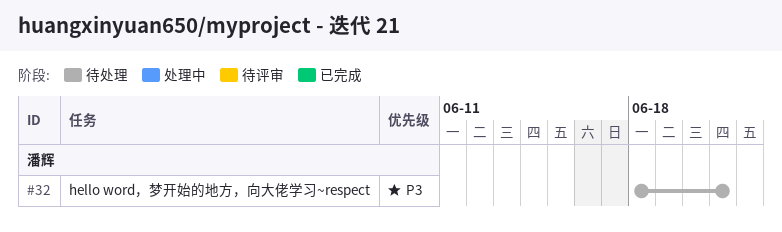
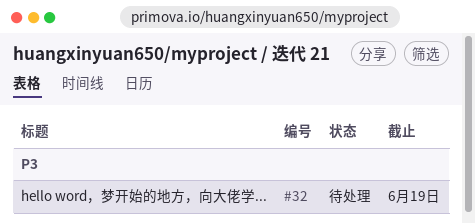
#32, due: Jun 21 -> Jun 19

